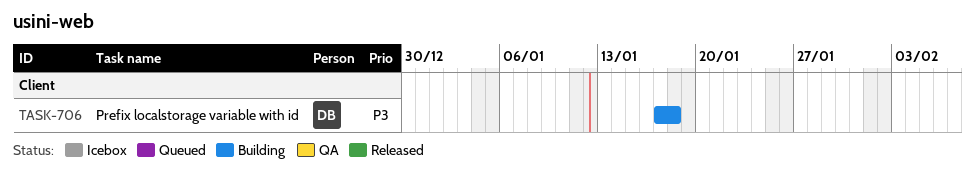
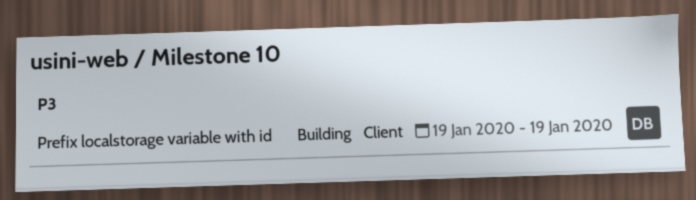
Prefix localstorage variable with id, start: Jan 17 -> Jan 19
Prefix localstorage variable with id, due: Jan 18 -> Jan 19

